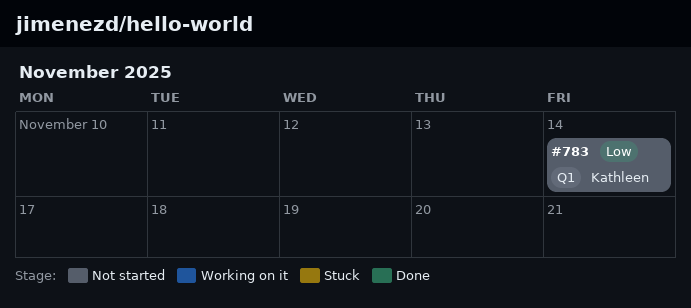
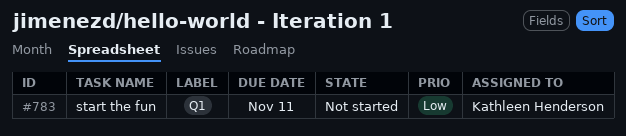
#783, due: Nov 14 -> Nov 11

